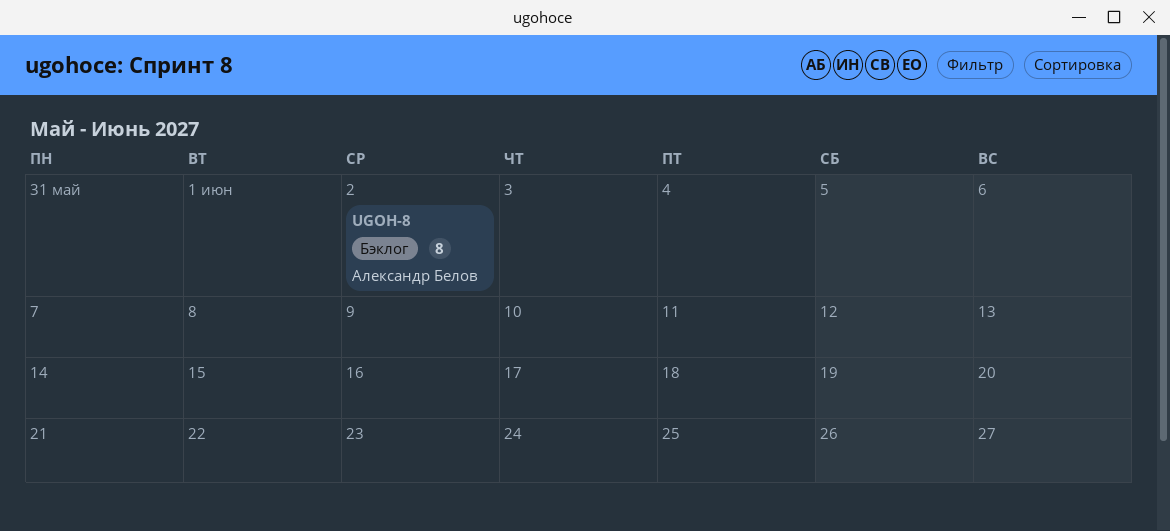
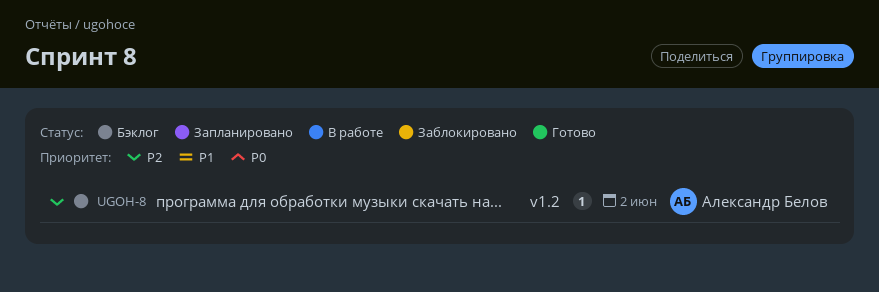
UGOH-8, estimate: 8 -> 1

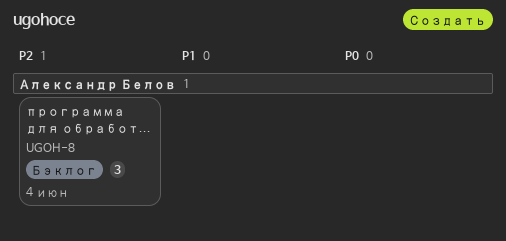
UGOH-8, estimate: 1 -> 3
UGOH-8, due: Jun 2 -> Jun 4

